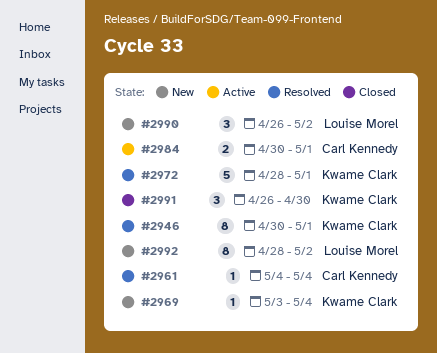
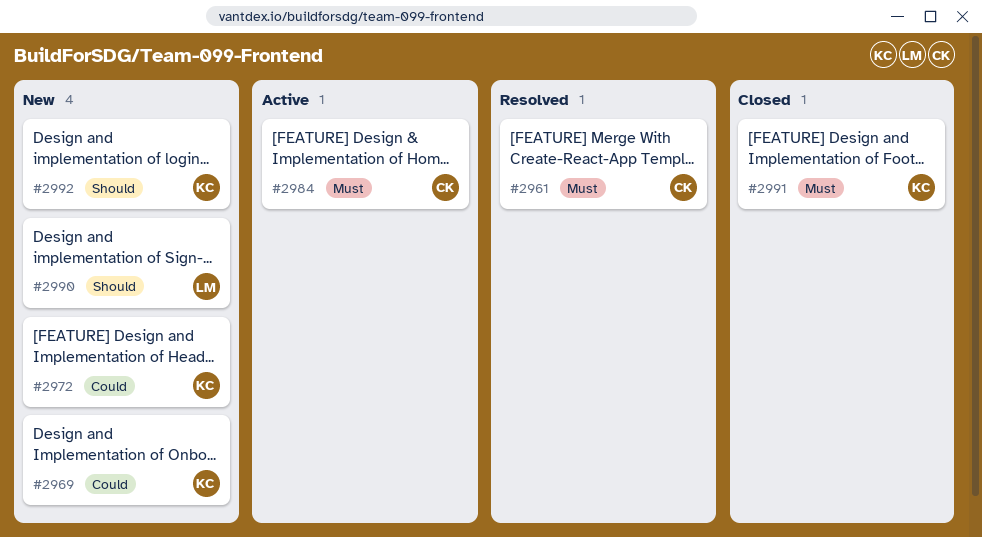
#2946: present -> none
#2972, status: Resolved -> New
#2992, owner: Louise Morel -> Kwame Clark

